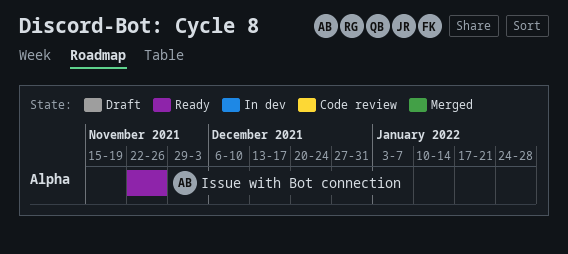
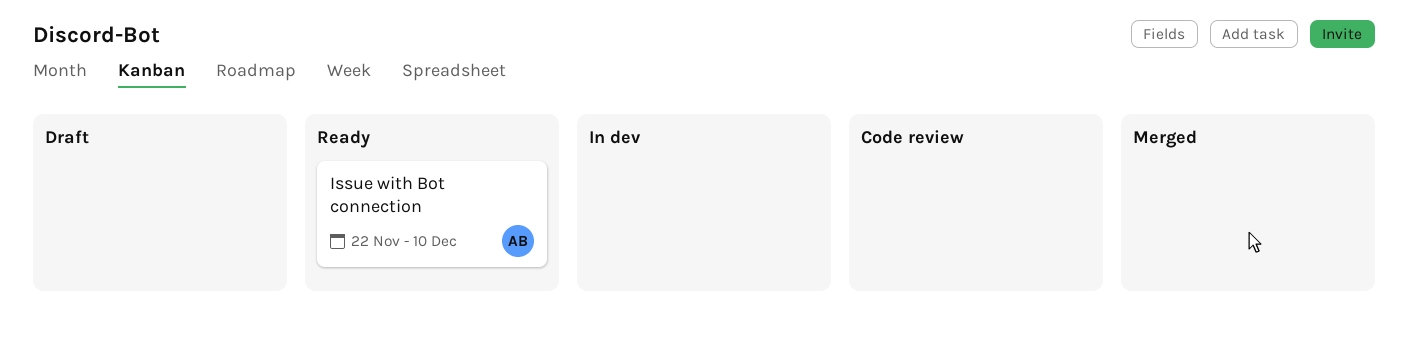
Issue with Bot connection, due: Nov 26 -> Dec 10

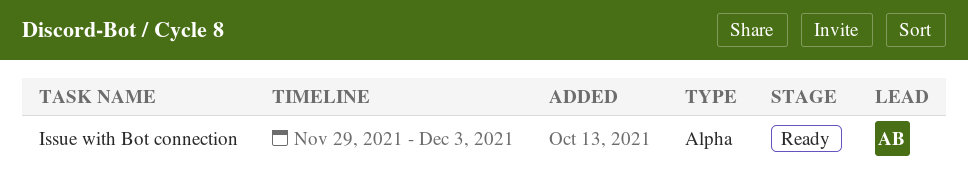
Issue with Bot connection, start: Nov 22 -> Nov 29
Issue with Bot connection, due: Dec 10 -> Dec 3

